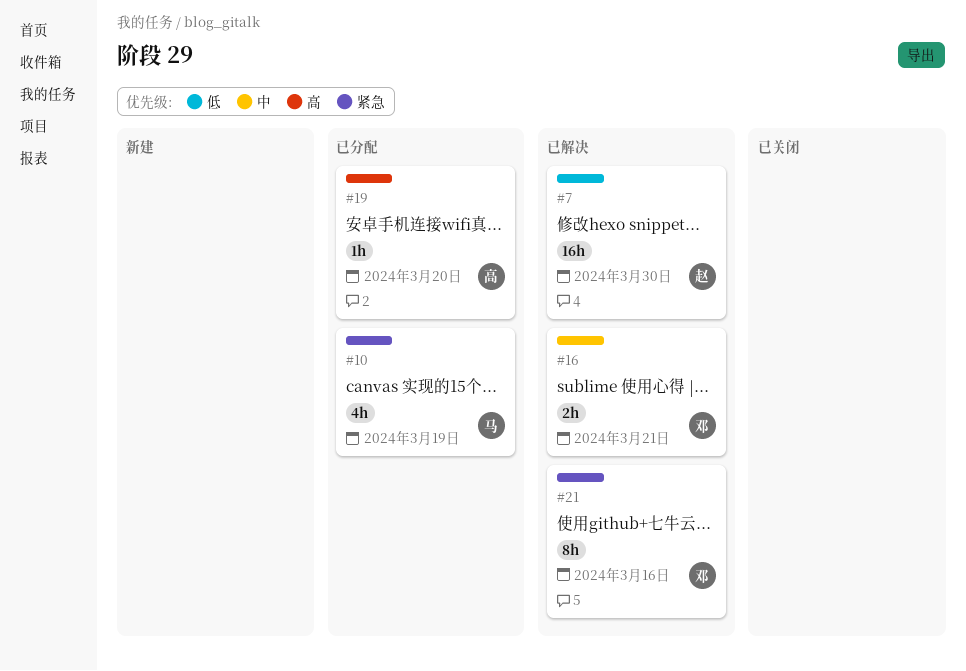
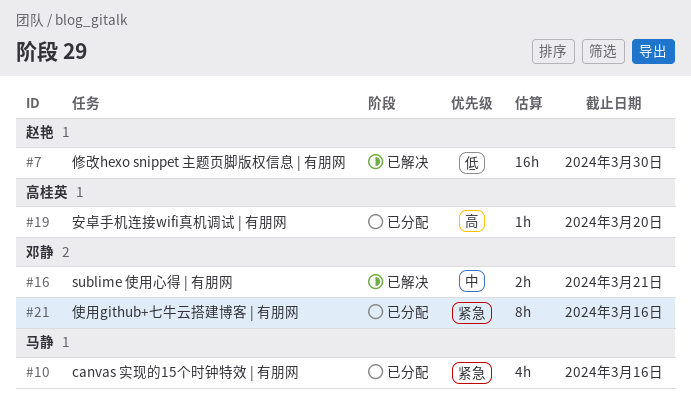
#10, due: Mar 19 -> Mar 16
#21, status: 已解决 -> 已分配

